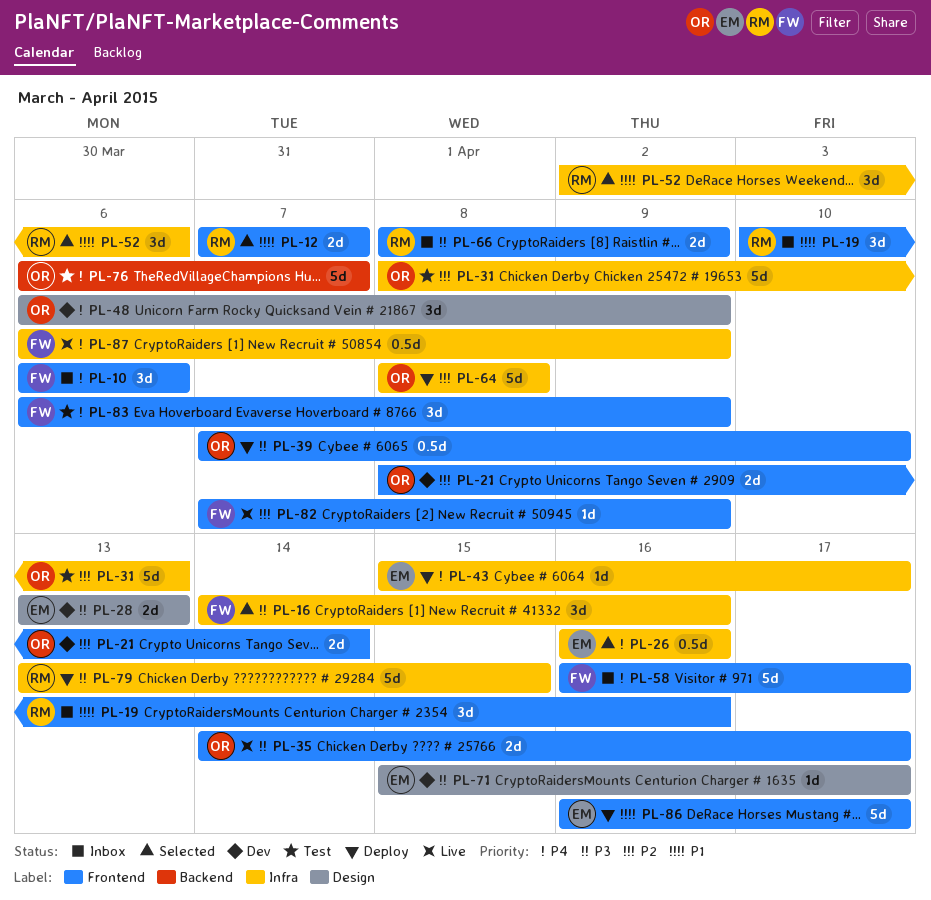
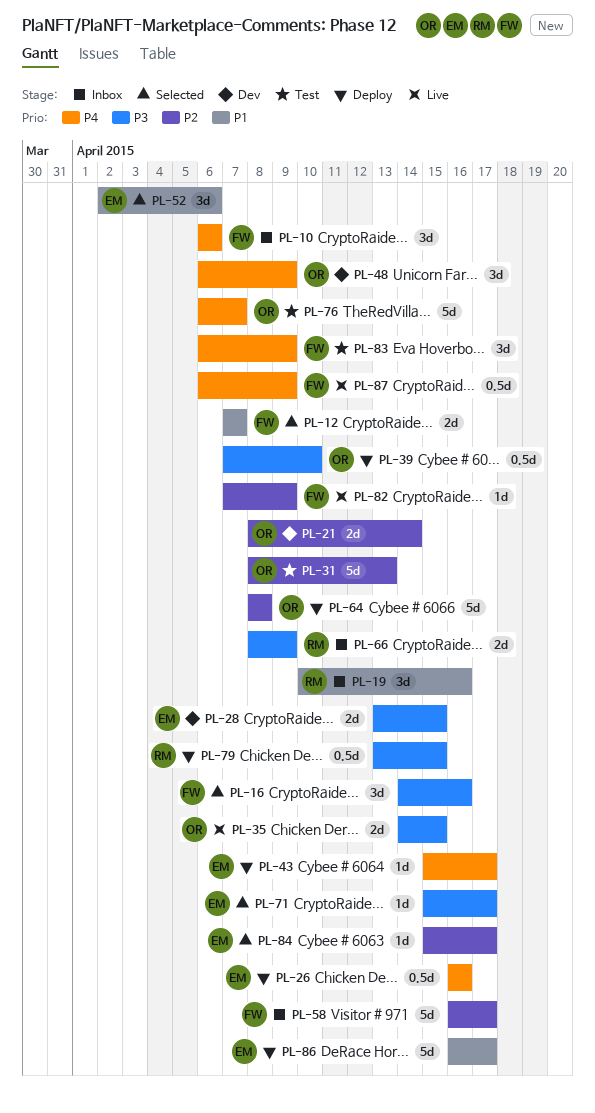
PL-12, owner: RM -> FW
PL-26, status: Selected -> Deploy
PL-28, due: Apr 13 -> Apr 15
PL-35, due: Apr 17 -> Apr 15
PL-52, owner: RM -> EM
PL-58, priority: P4 -> P2
PL-71, status: Dev -> Selected
PL-79, estimate: 5d -> 0.5d
PL-84: none -> present

